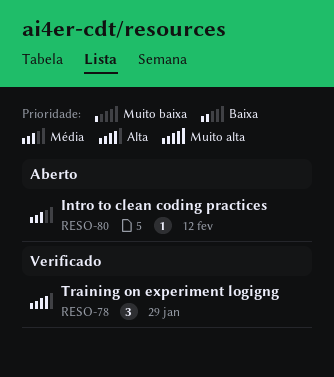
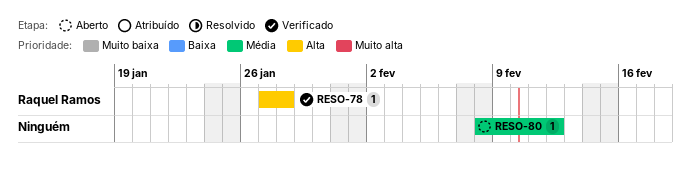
RESO-78, estimate: 3 -> 1
RESO-78, due: Jan 29 -> Jan 28

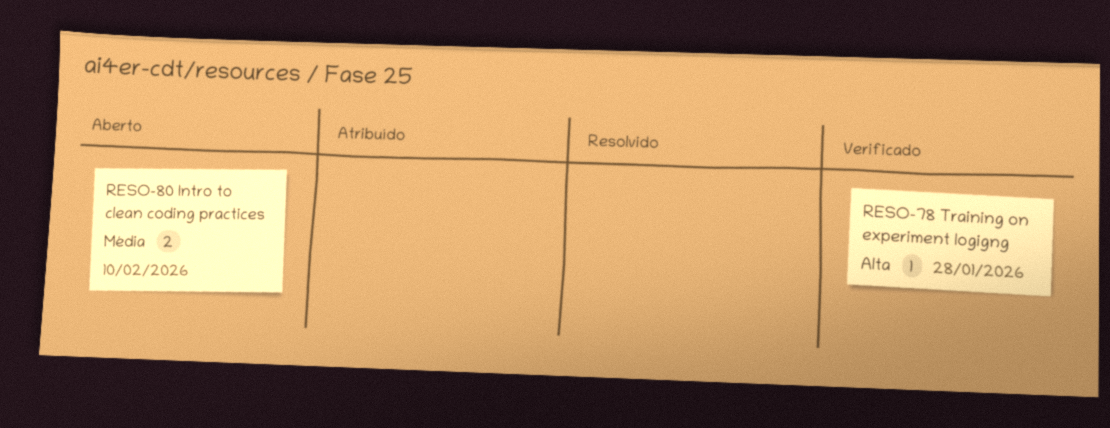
RESO-80, estimate: 1 -> 2
RESO-80, due: Feb 12 -> Feb 10

